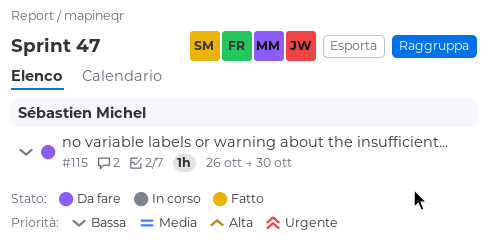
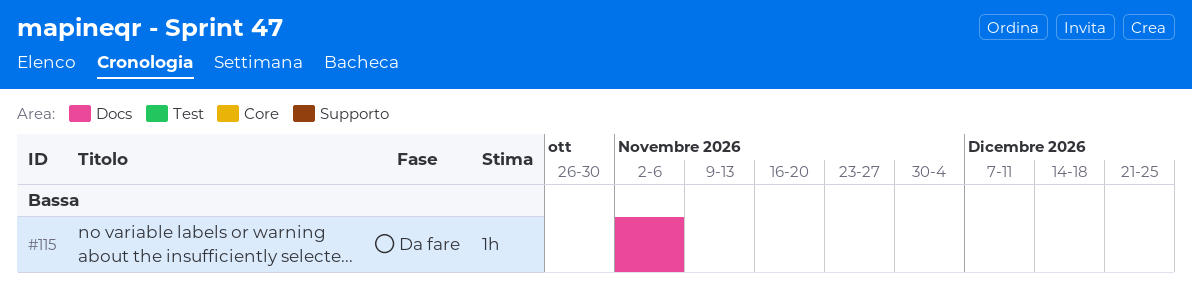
#115, start: Oct 26 -> Nov 2
#115, due: Oct 30 -> Nov 6

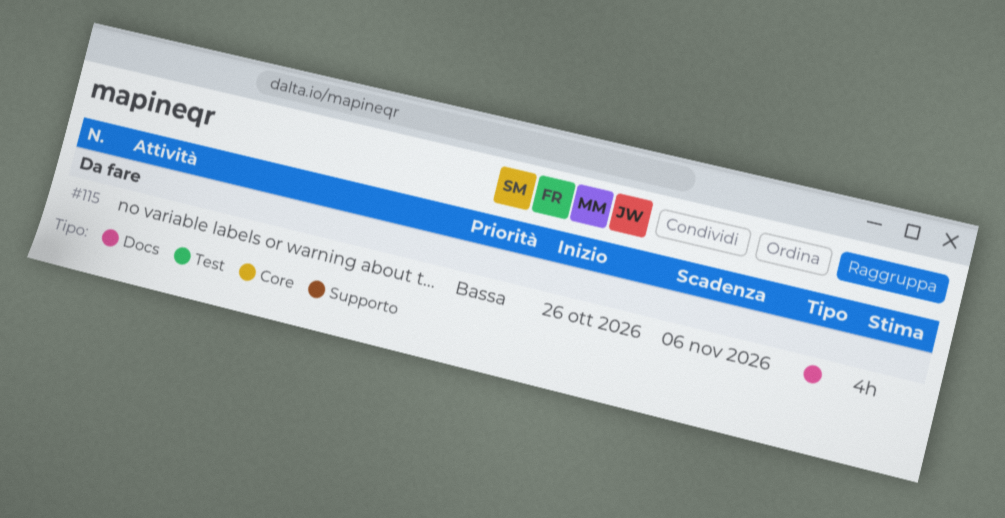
#115, estimate: 1h -> 4h
#115, start: Nov 2 -> Oct 26

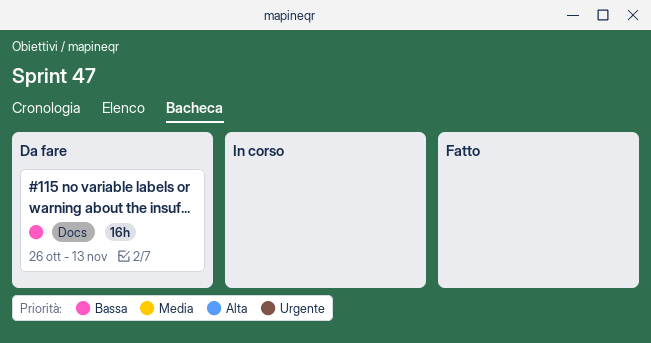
#115, estimate: 4h -> 16h
#115, due: Nov 6 -> Nov 13

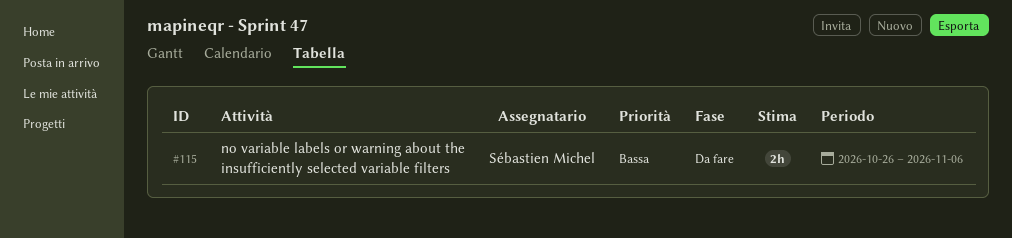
#115, estimate: 16h -> 2h
#115, due: Nov 13 -> Nov 6

